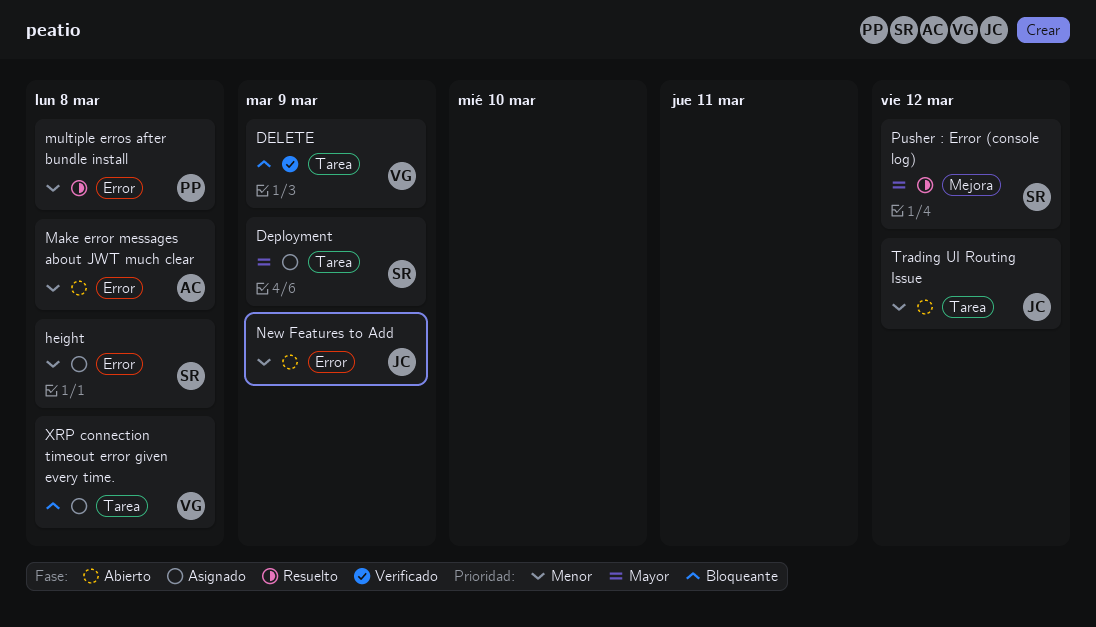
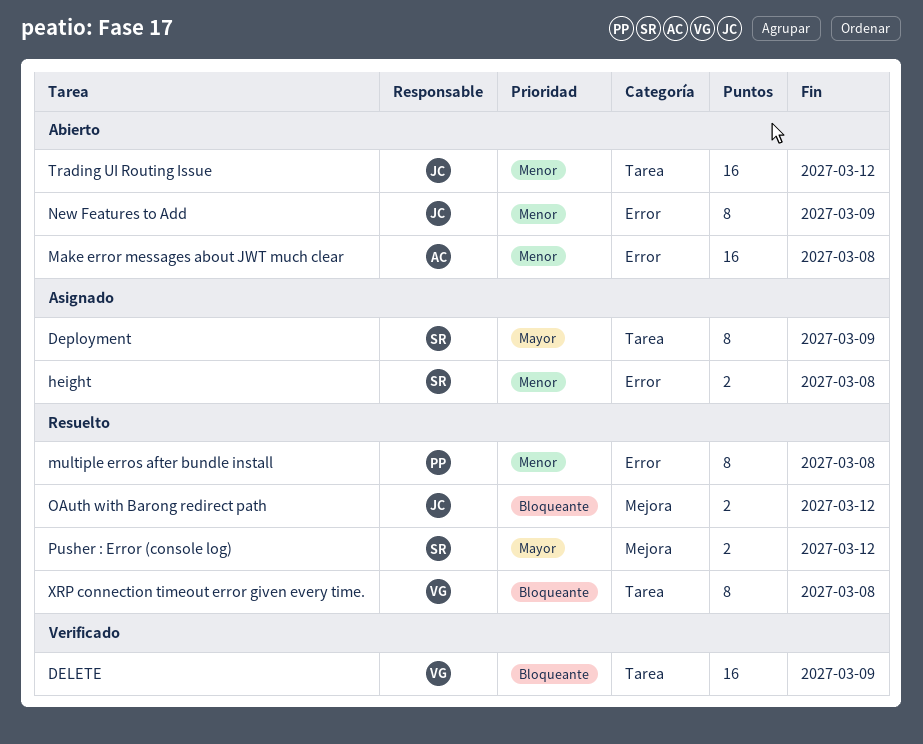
OAuth with Barong redirect path: none -> present
XRP connection timeout error given every time., status: Asignado -> Resuelto

